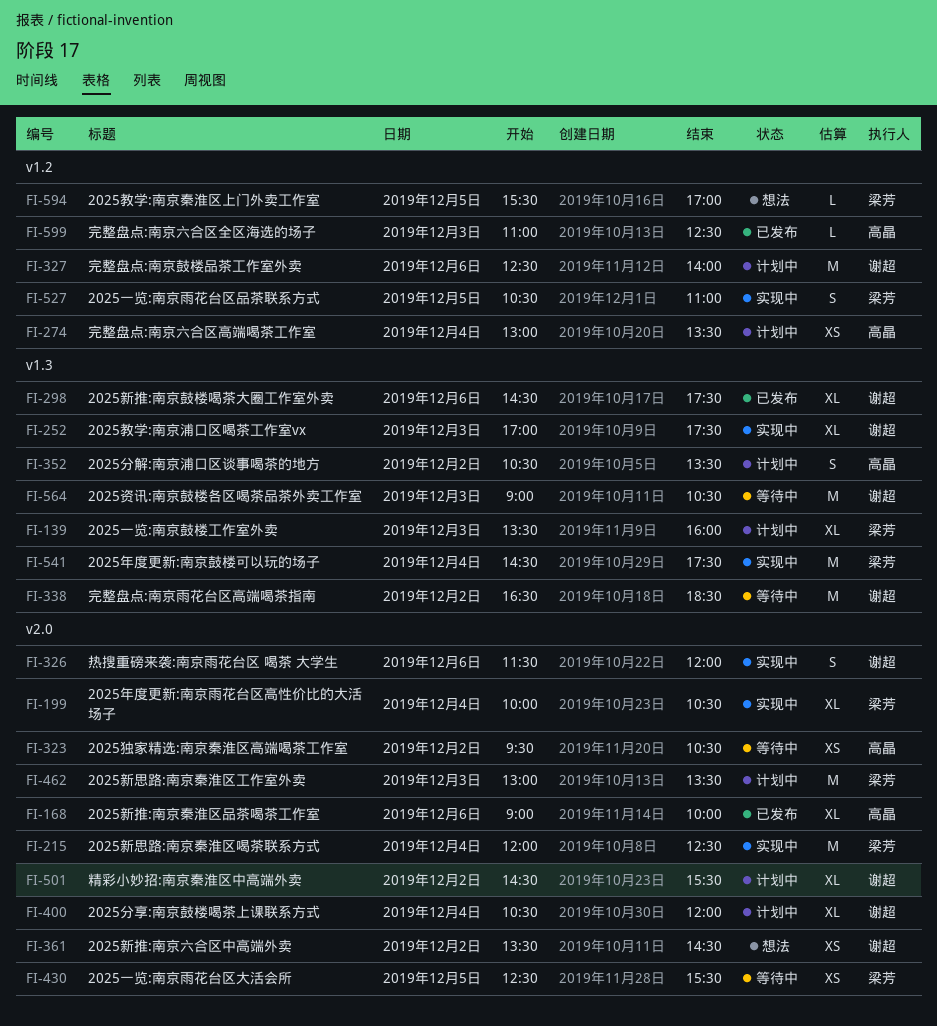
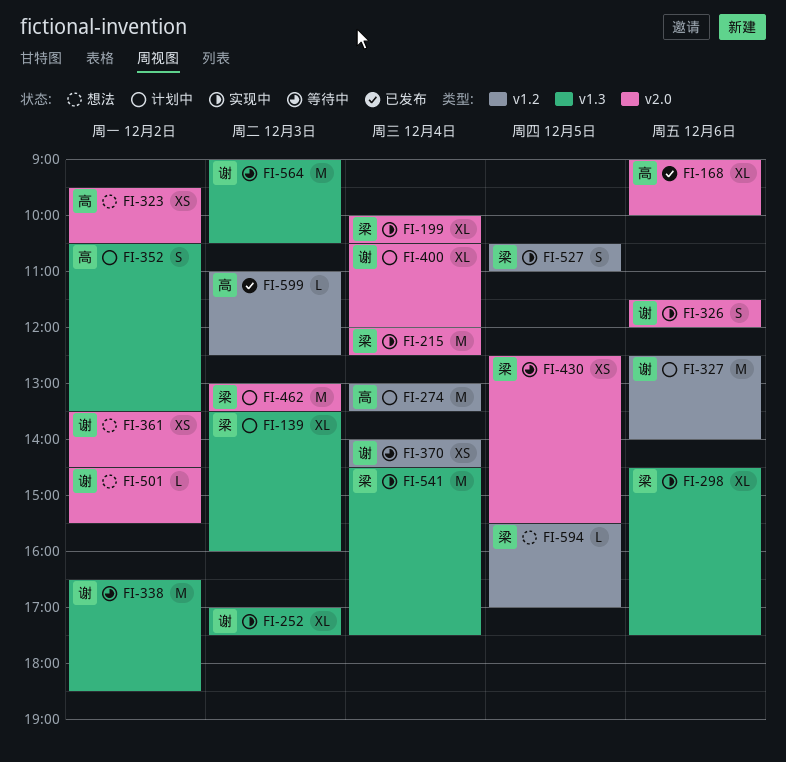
FI-274, estimate: XS -> M
FI-298, status: 已发布 -> 实现中
FI-298, owner: 谢超 -> 梁芳
FI-323, status: 等待中 -> 想法
FI-370: none -> present
FI-501, status: 计划中 -> 想法
FI-501, estimate: XL -> L

